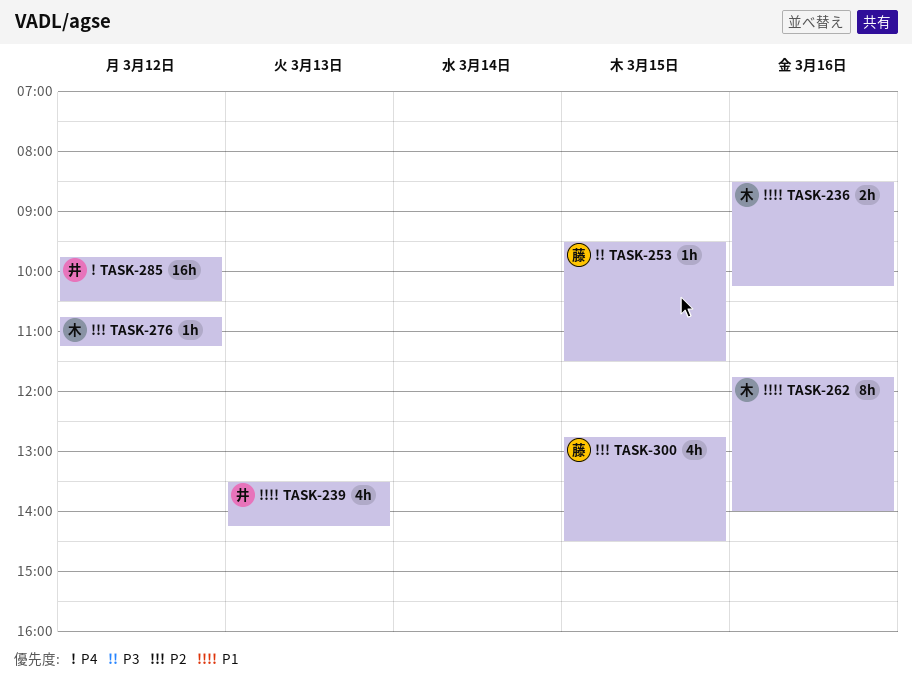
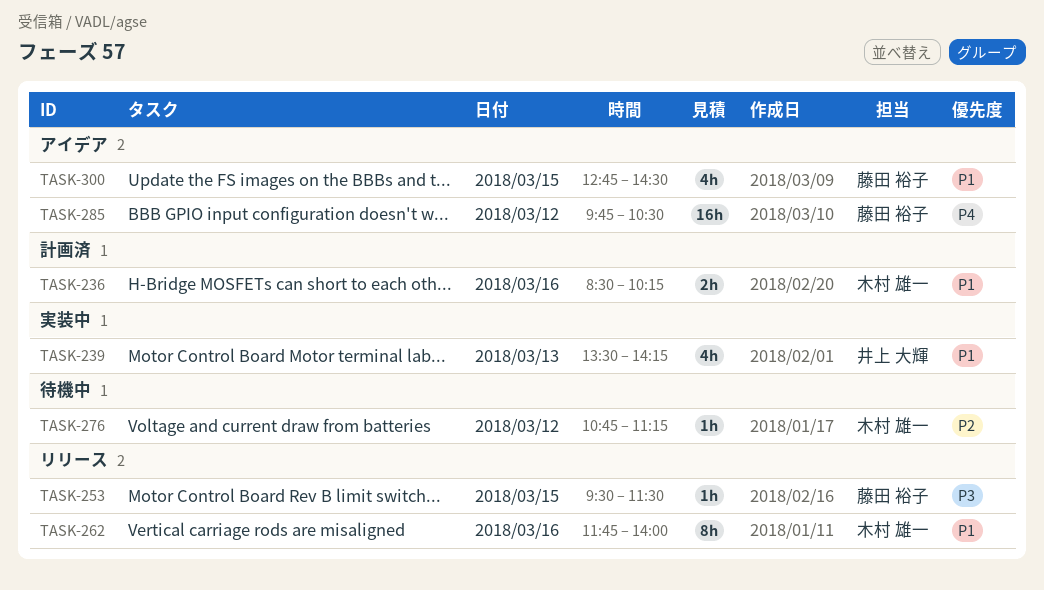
TASK-285, owner: 井上 大輝 -> 藤田 裕子
TASK-300, priority: P2 -> P1

